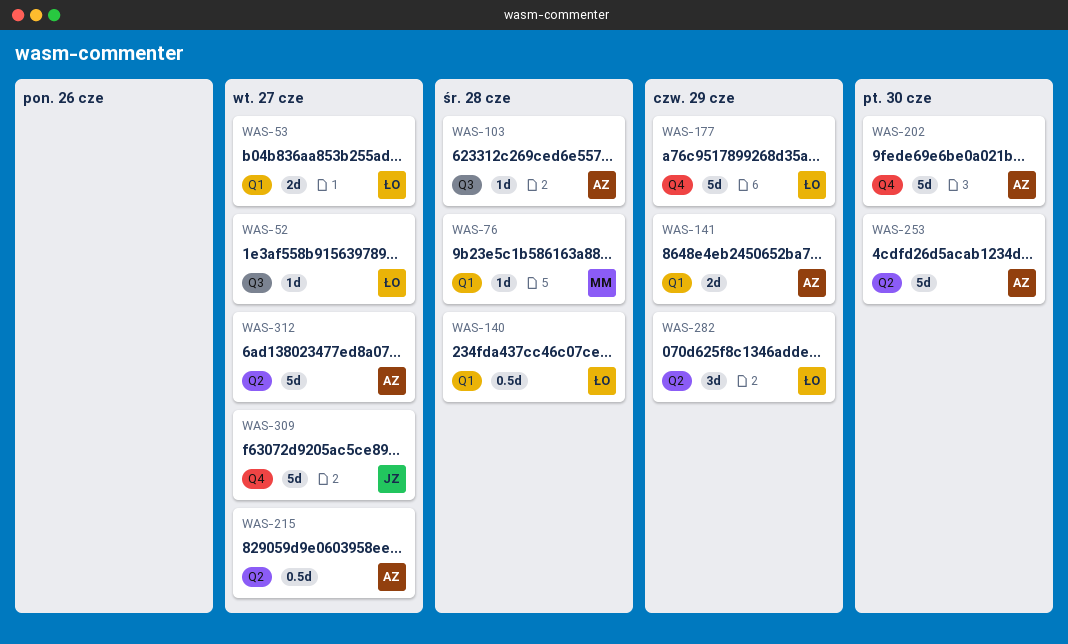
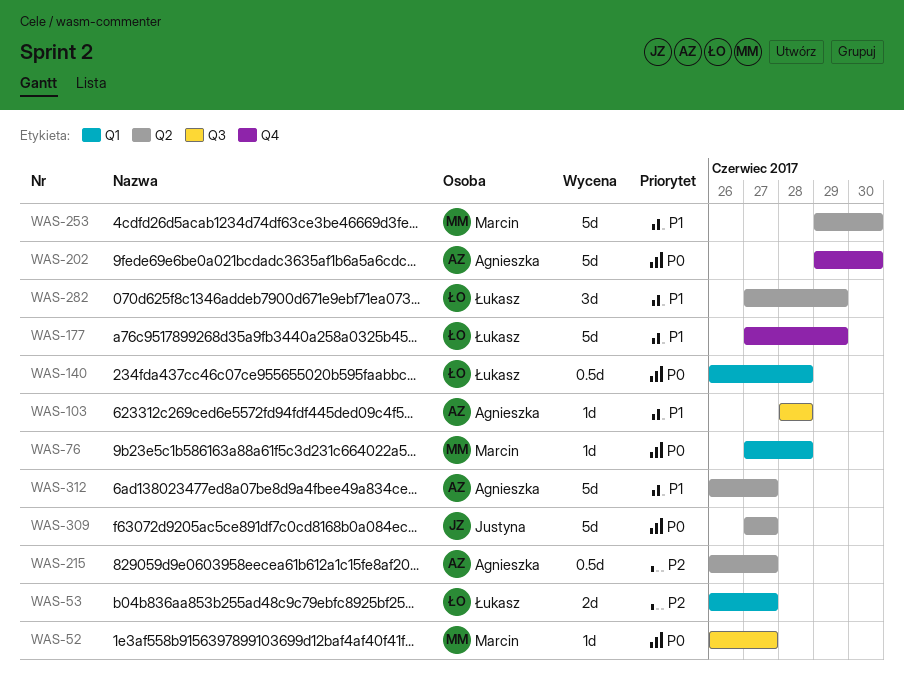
WAS-52, owner: Łukasz -> Marcin
WAS-141: present -> none
WAS-253, owner: Agnieszka -> Marcin
WAS-309, label: Q4 -> Q2

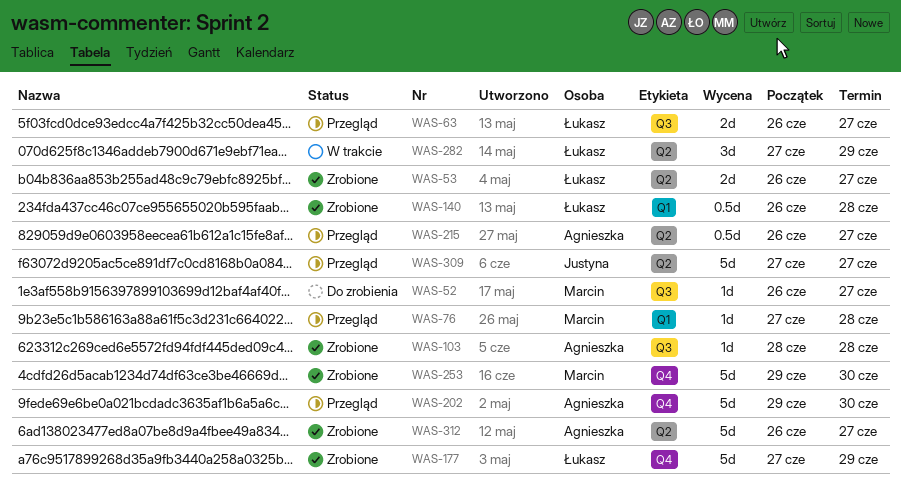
WAS-53, label: Q1 -> Q2
WAS-63: none -> present
WAS-253, label: Q2 -> Q4

